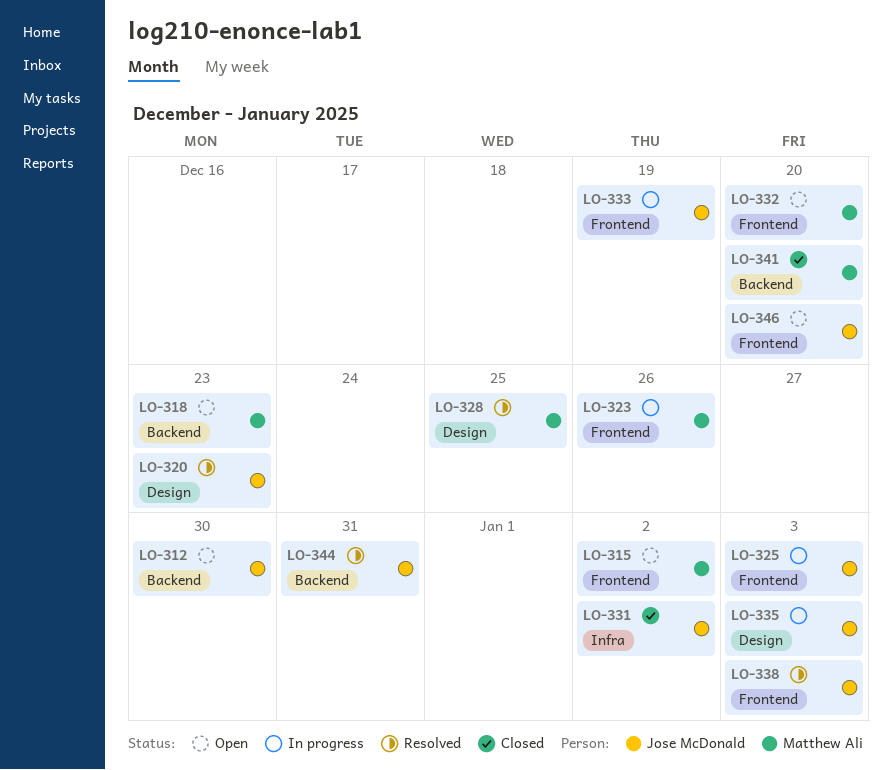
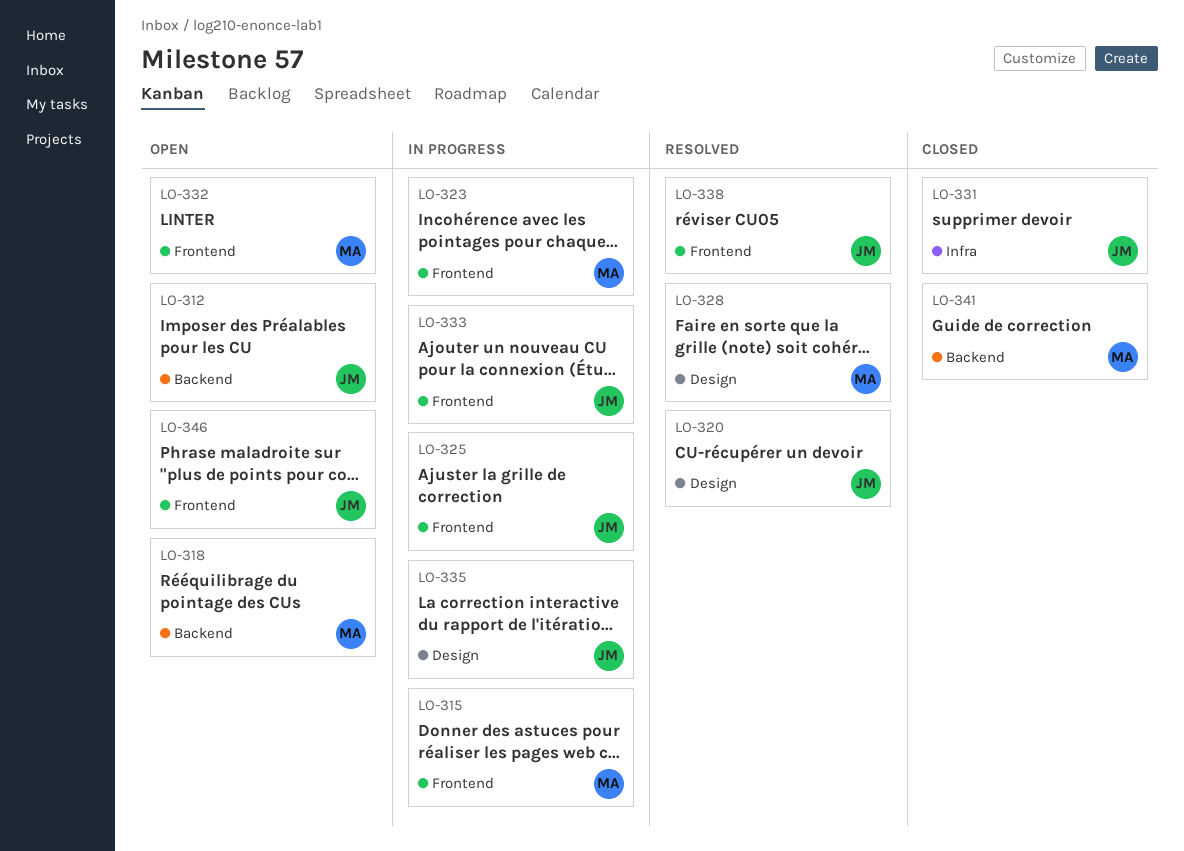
LO-315, status: Open -> In progress
LO-344: present -> none

